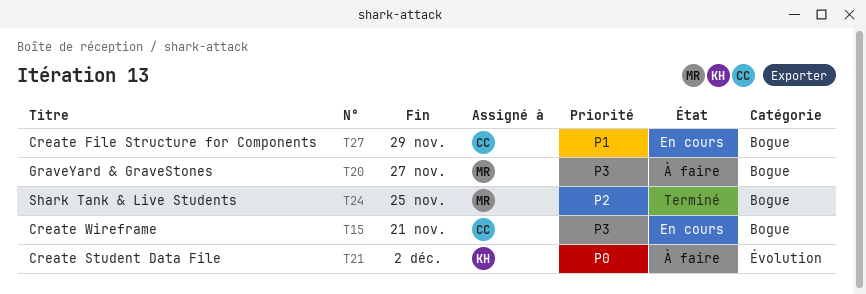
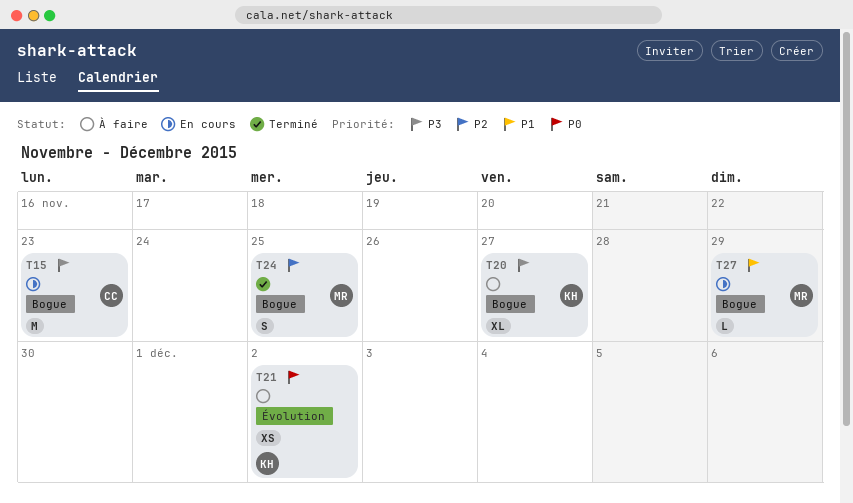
T15, due: Nov 21 -> Nov 23
T20, owner: MR -> KH
T27, owner: CC -> MR

